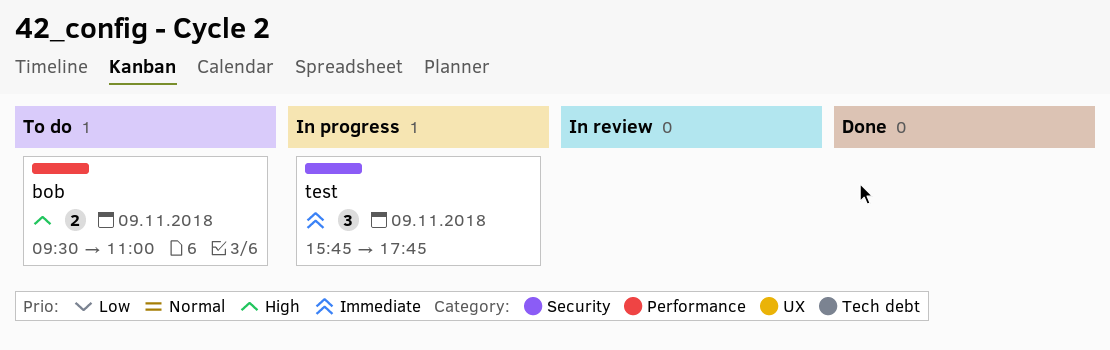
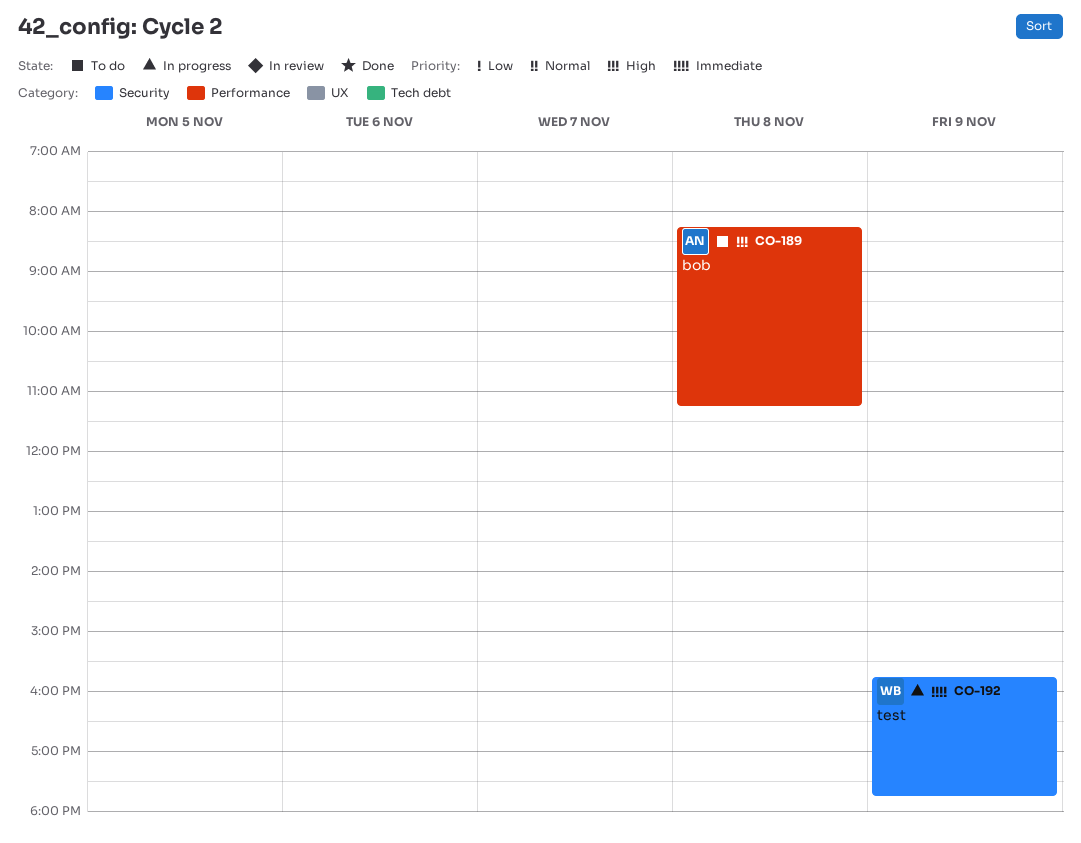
bob, day: Nov 9 -> Nov 8
bob, begins: 09:30 -> 08:15
bob, ends: 11:00 -> 11:15

